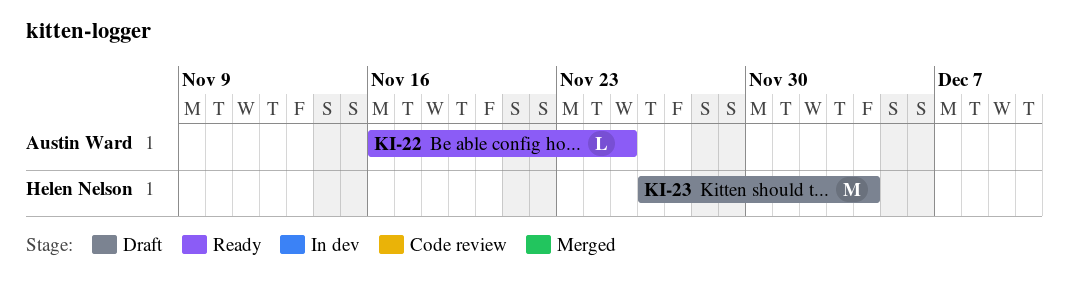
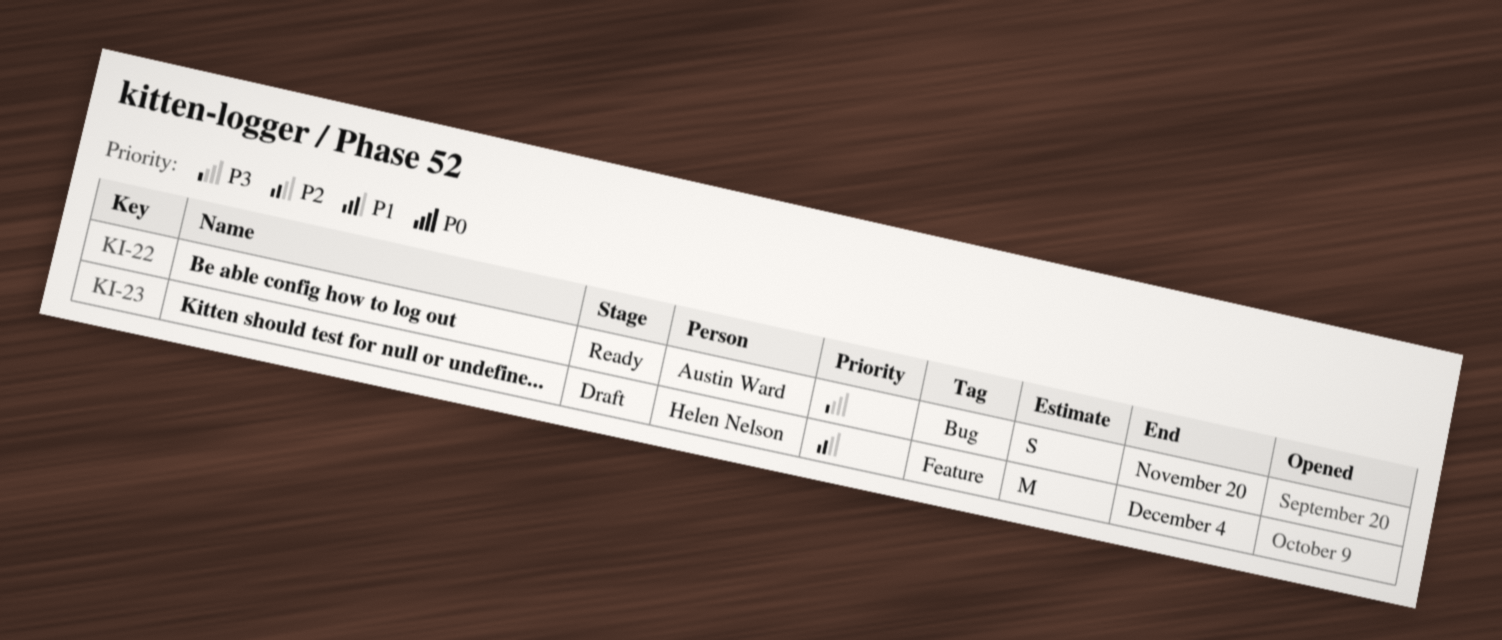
KI-22, estimate: L -> S
KI-22, due: Nov 25 -> Nov 20

